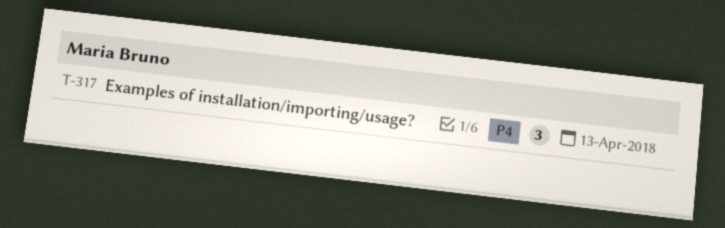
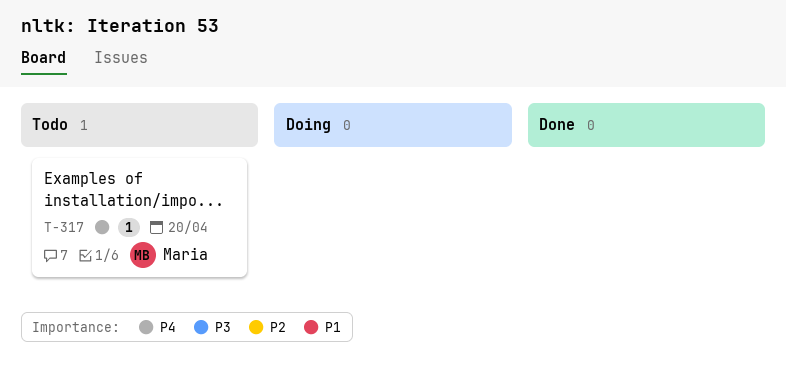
T-317, estimate: 3 -> 1
T-317, due: Apr 13 -> Apr 20

